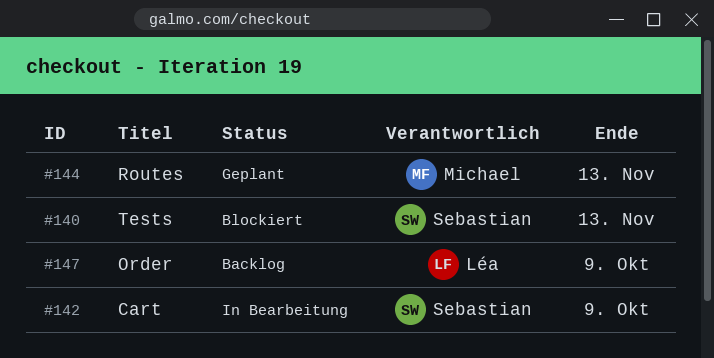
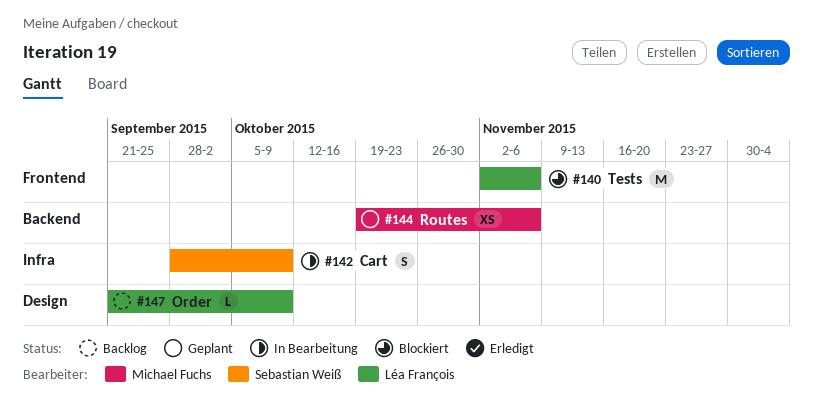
#140, owner: Sebastian Weiß -> Léa François
#140, due: Nov 13 -> Nov 6
#144, due: Nov 13 -> Nov 6

